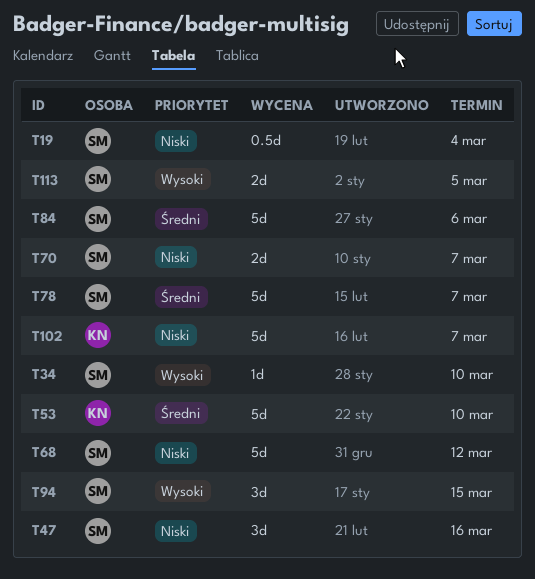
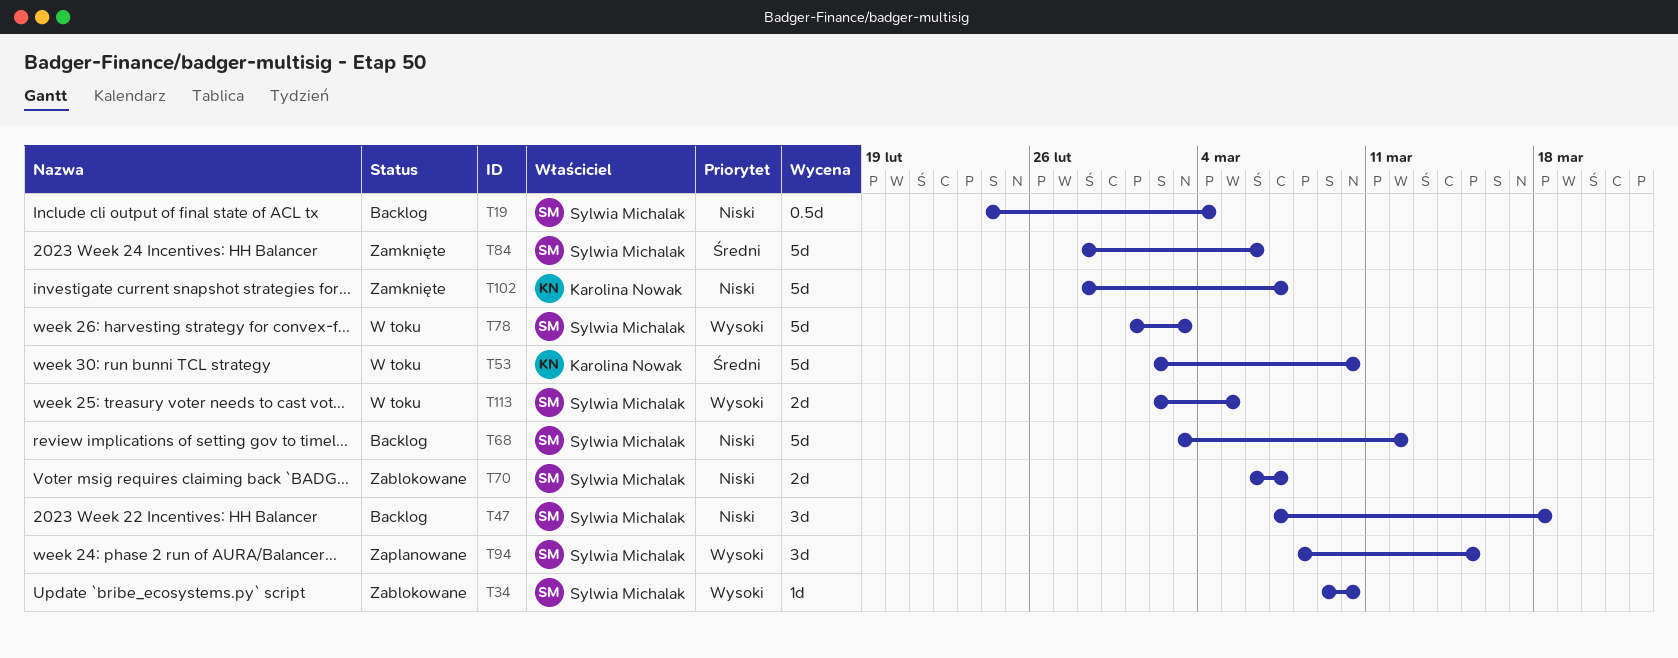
T47, due: Mar 16 -> Mar 18
T78, priority: Średni -> Wysoki
T78, due: Mar 7 -> Mar 3

